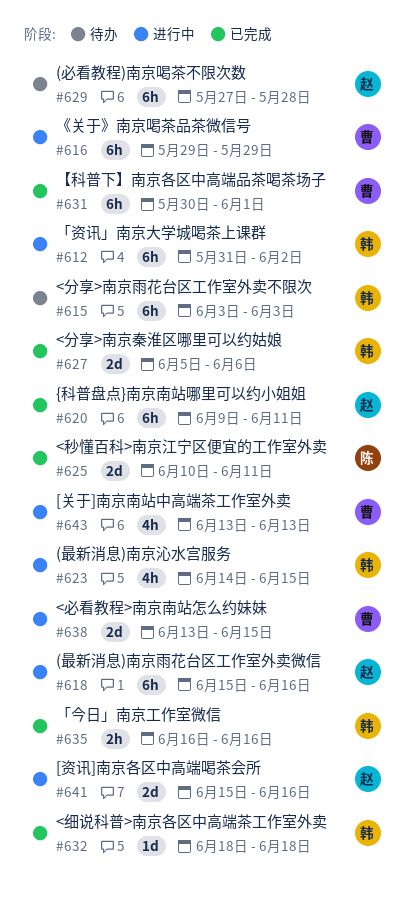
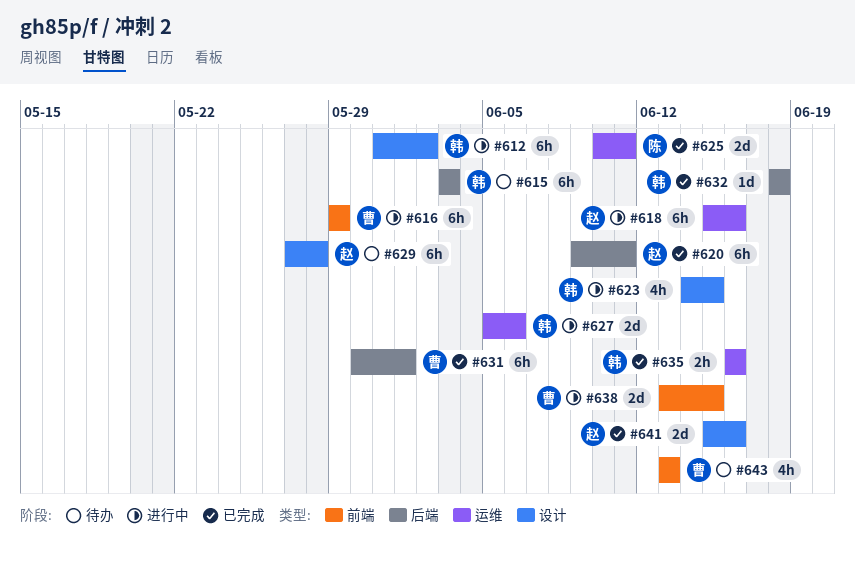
#627, status: 已完成 -> 进行中
#641, status: 进行中 -> 已完成
#643, status: 进行中 -> 待办

